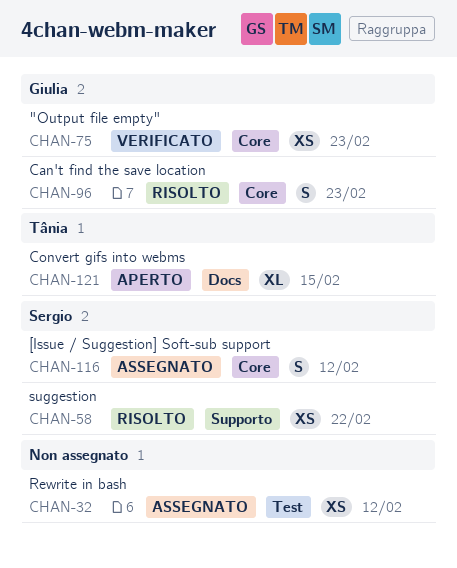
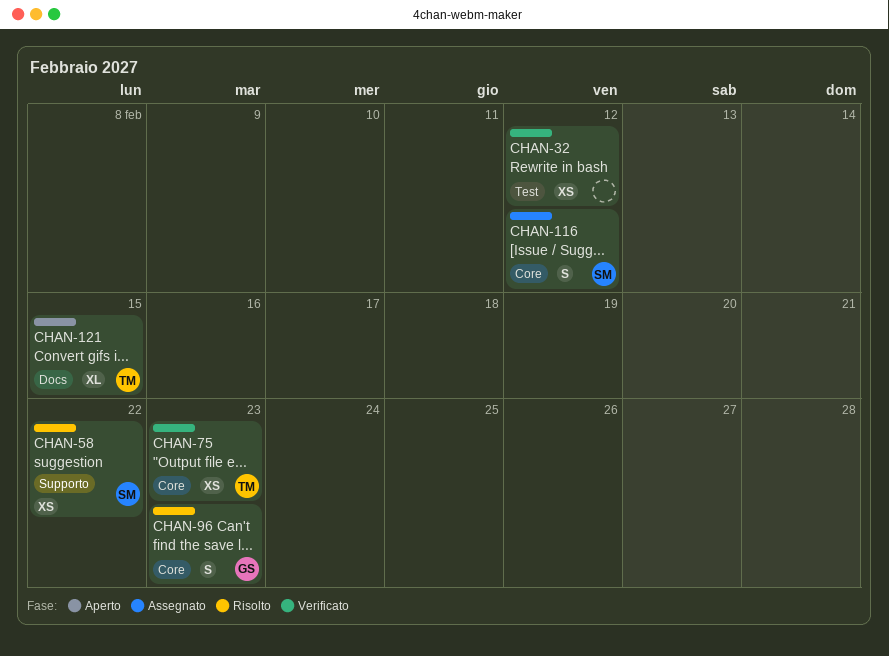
CHAN-32, status: Assegnato -> Verificato
CHAN-75, owner: Giulia -> Tânia

